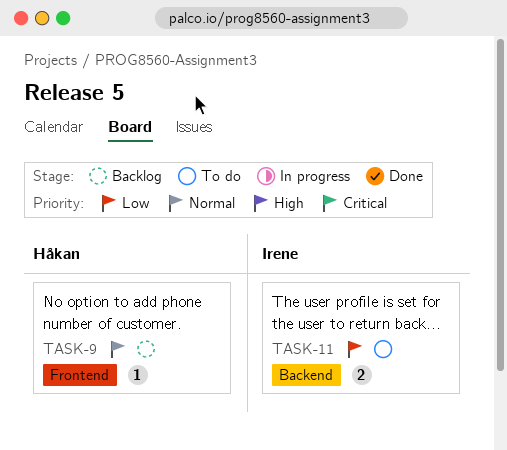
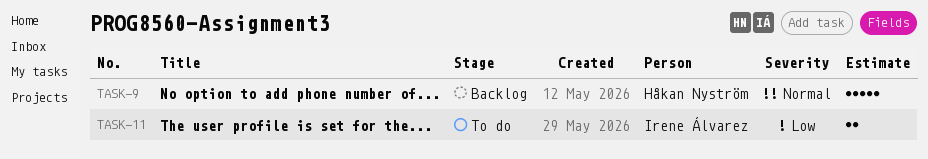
TASK-9, estimate: 1 -> 5

